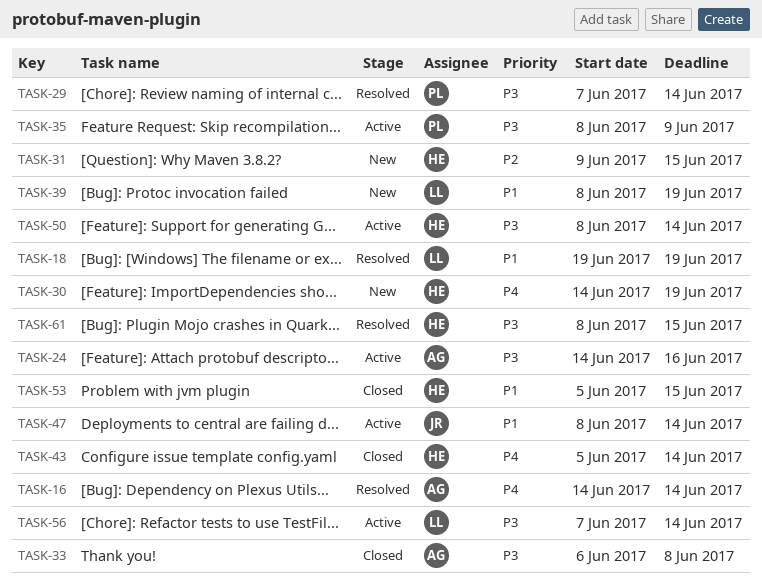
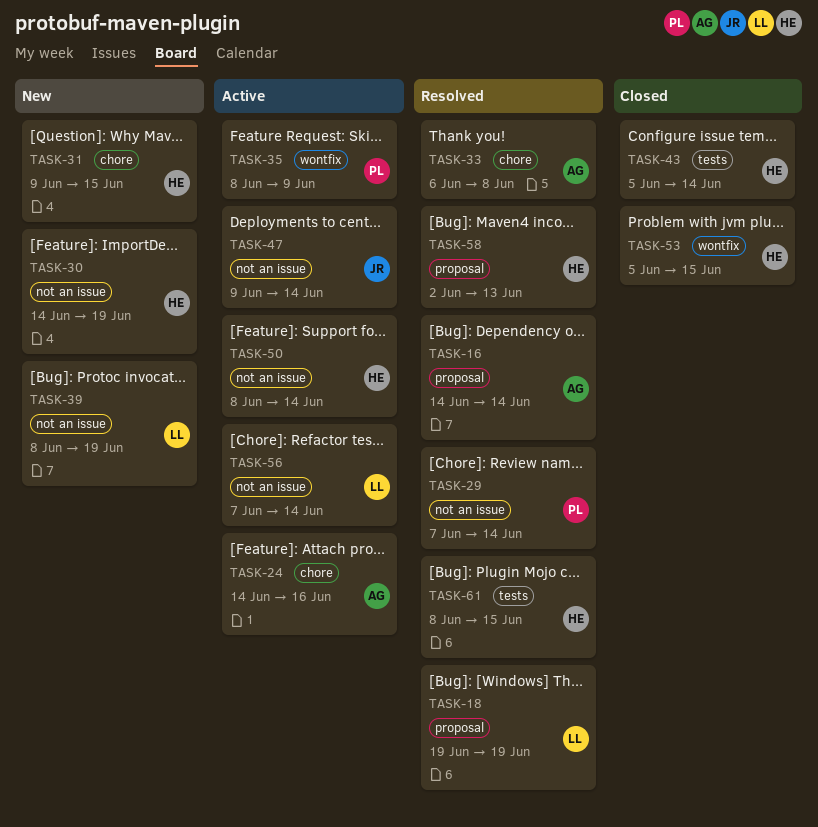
TASK-33, status: Closed -> Resolved
TASK-47, start: Jun 8 -> Jun 9
TASK-58: none -> present

